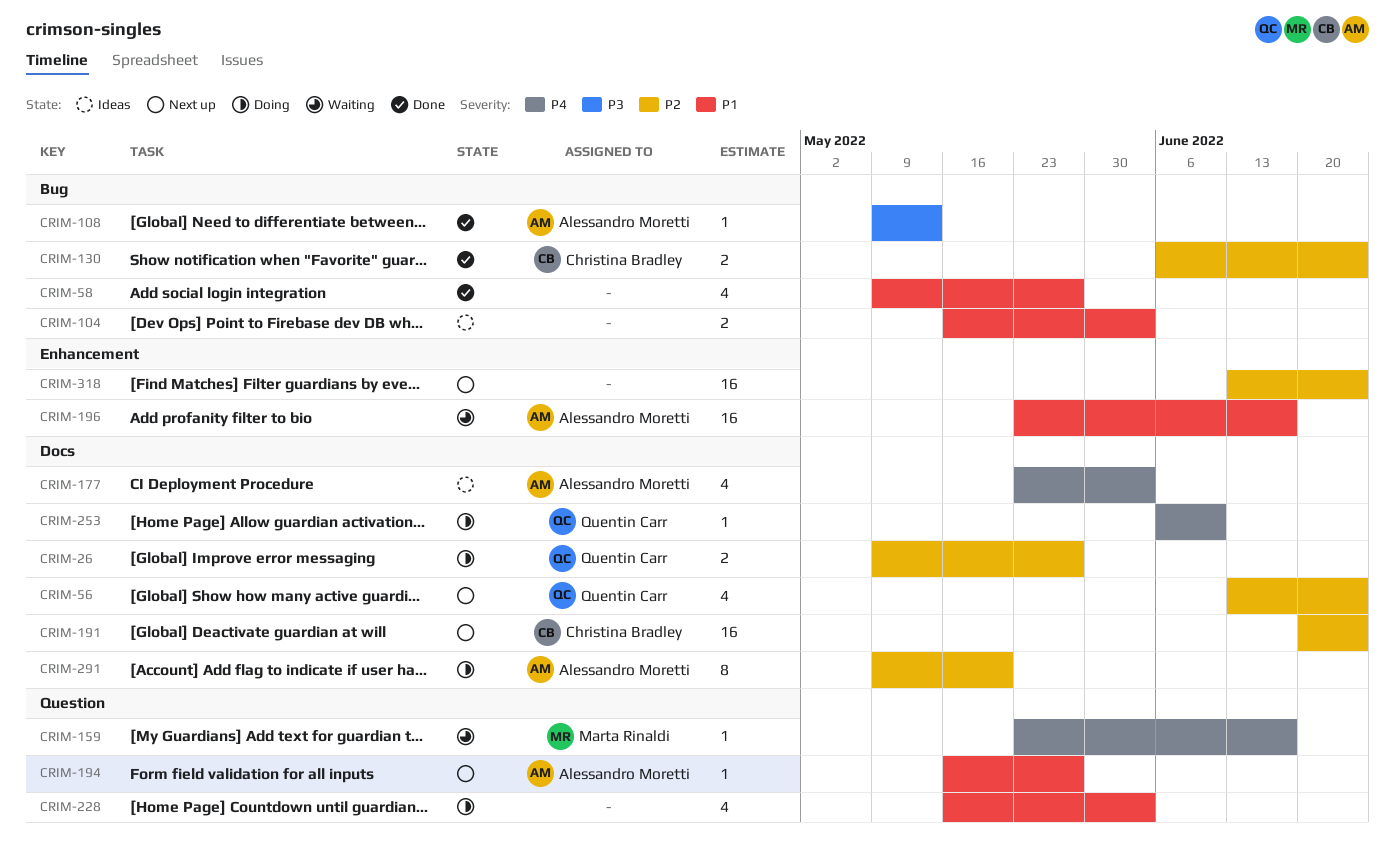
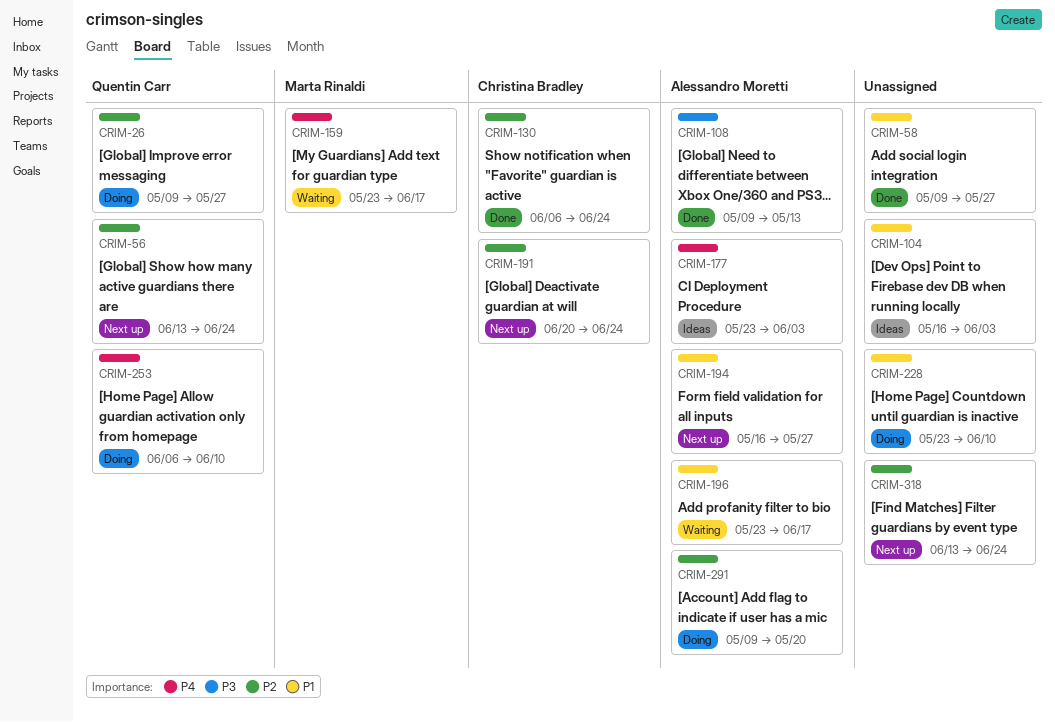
CRIM-228, start: May 16 -> May 23
CRIM-228, due: Jun 3 -> Jun 10

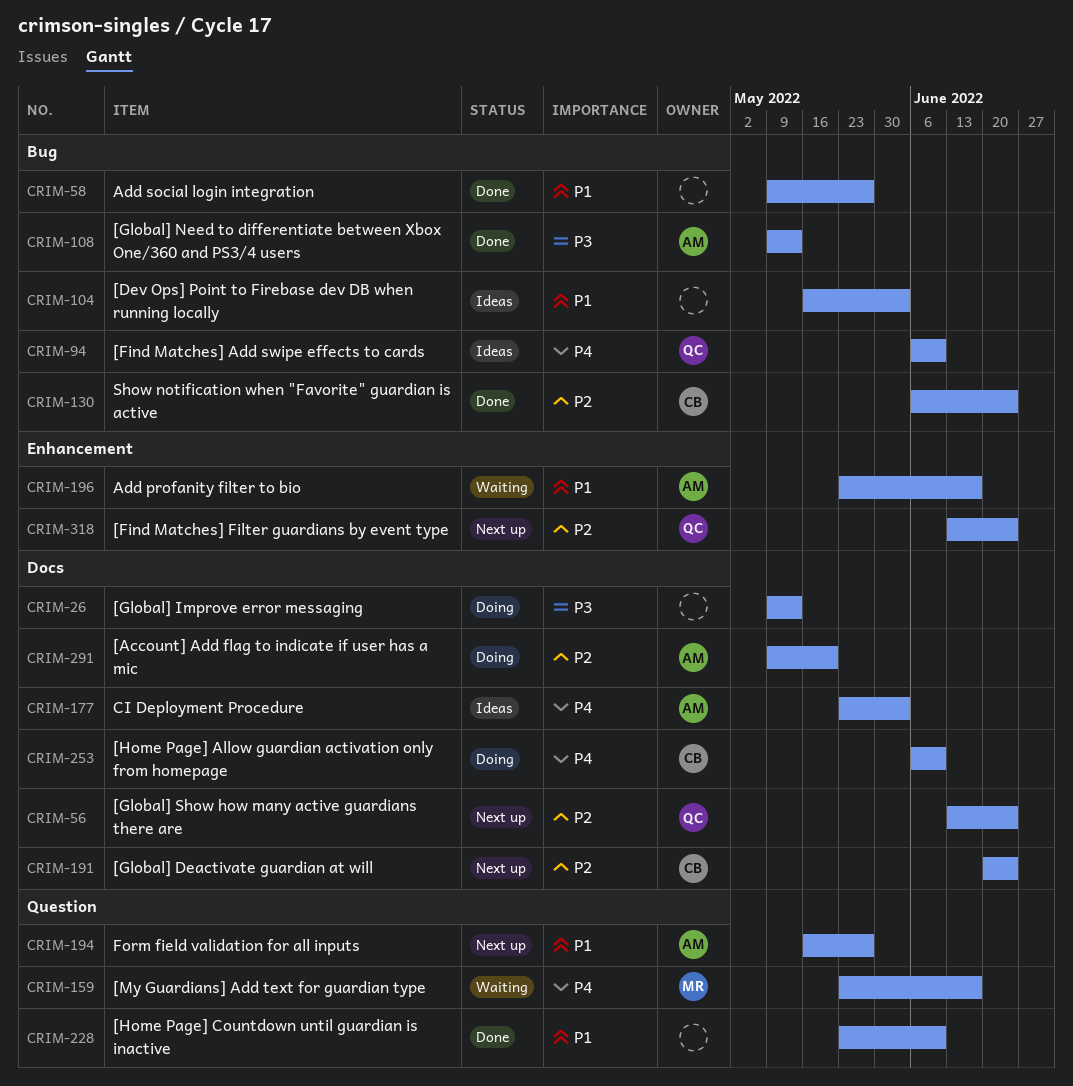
CRIM-26, owner: Quentin Carr -> none
CRIM-26, priority: P2 -> P3
CRIM-26, due: May 27 -> May 13
CRIM-94: none -> present
CRIM-228, status: Doing -> Done
CRIM-253, owner: Quentin Carr -> Christina Bradley
CRIM-318, owner: none -> Quentin Carr

